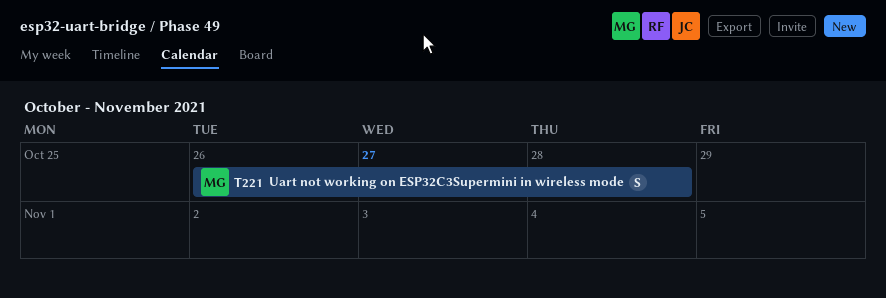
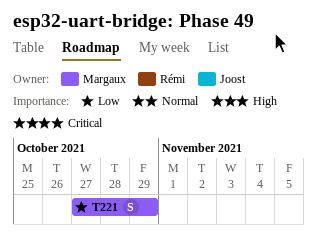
T221, start: Oct 26 -> Oct 27
T221, due: Oct 28 -> Oct 29

